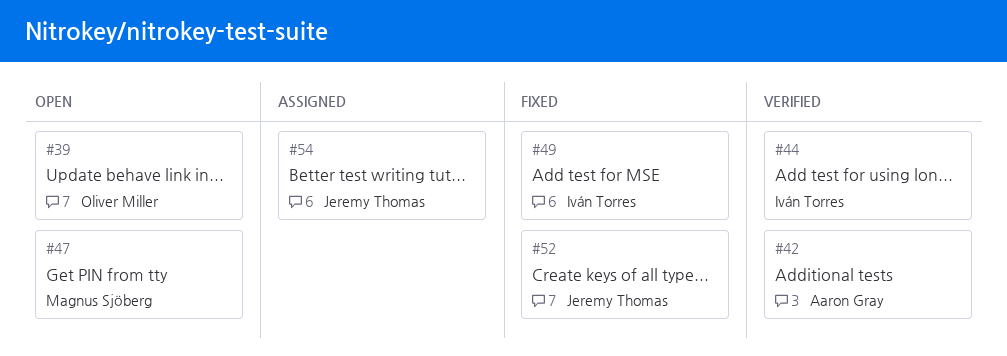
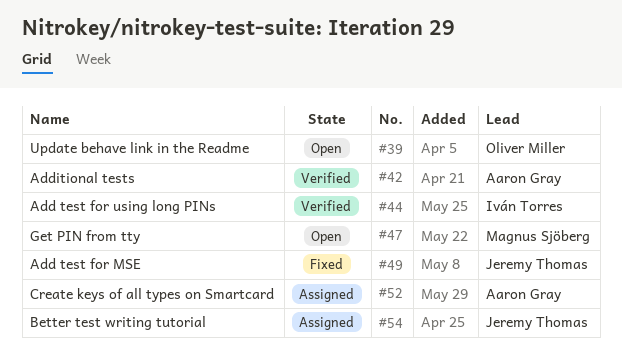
#49, owner: Iván Torres -> Jeremy Thomas
#52, status: Fixed -> Assigned
#52, owner: Jeremy Thomas -> Aaron Gray

